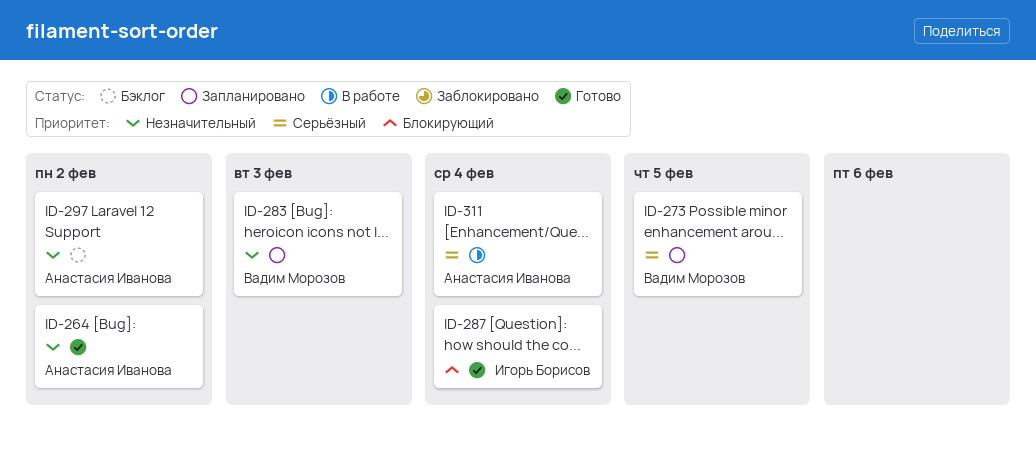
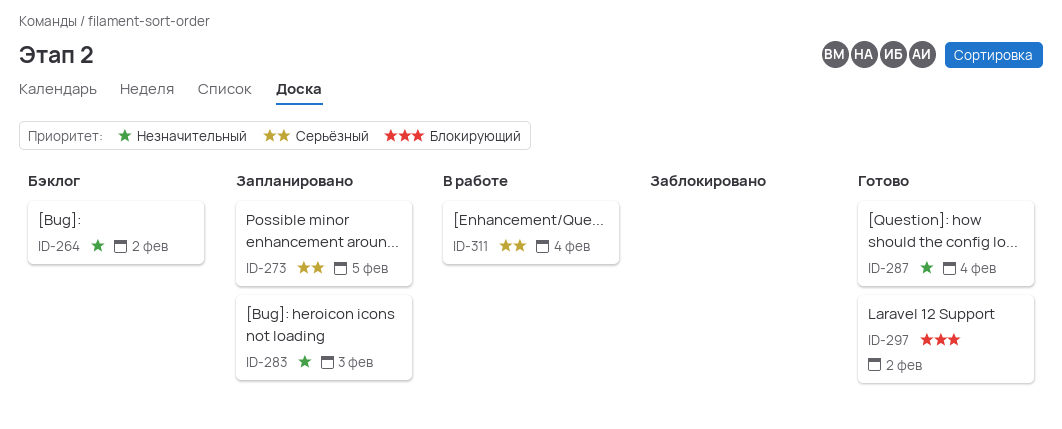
ID-264, status: Готово -> Бэклог
ID-287, priority: Блокирующий -> Незначительный
ID-297, status: Бэклог -> Готово
ID-297, priority: Незначительный -> Блокирующий

